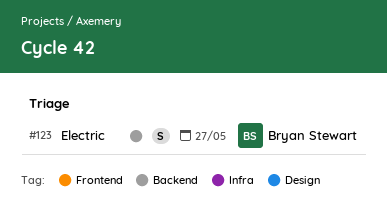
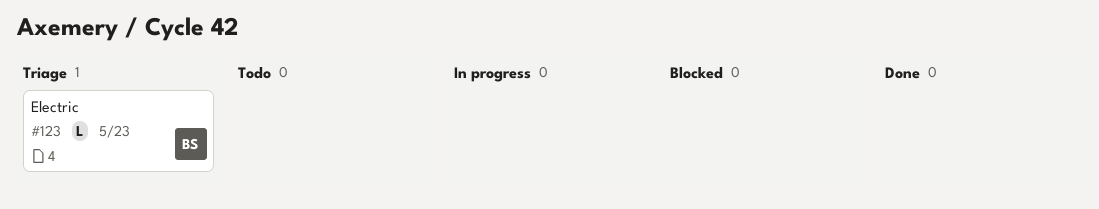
#123, estimate: S -> L
#123, due: May 27 -> May 23

